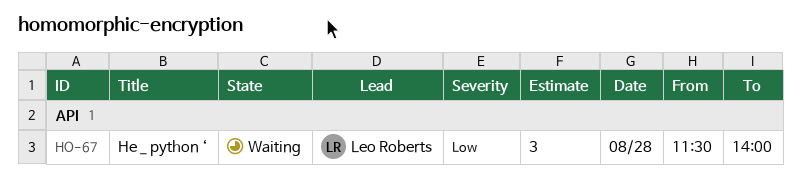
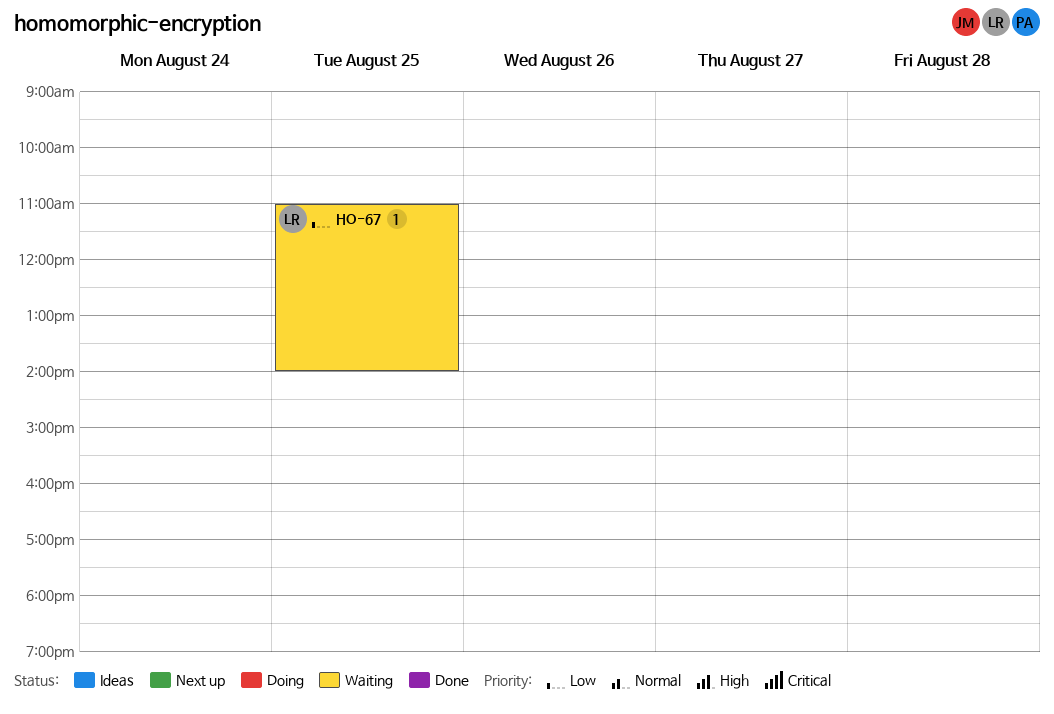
HO-67, estimate: 3 -> 1
HO-67, day: Aug 28 -> Aug 25
HO-67, begins: 11:30 -> 11:00

